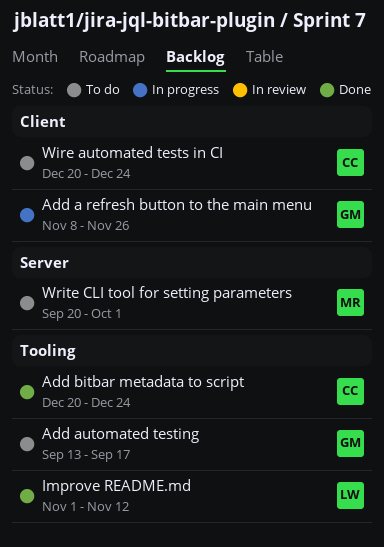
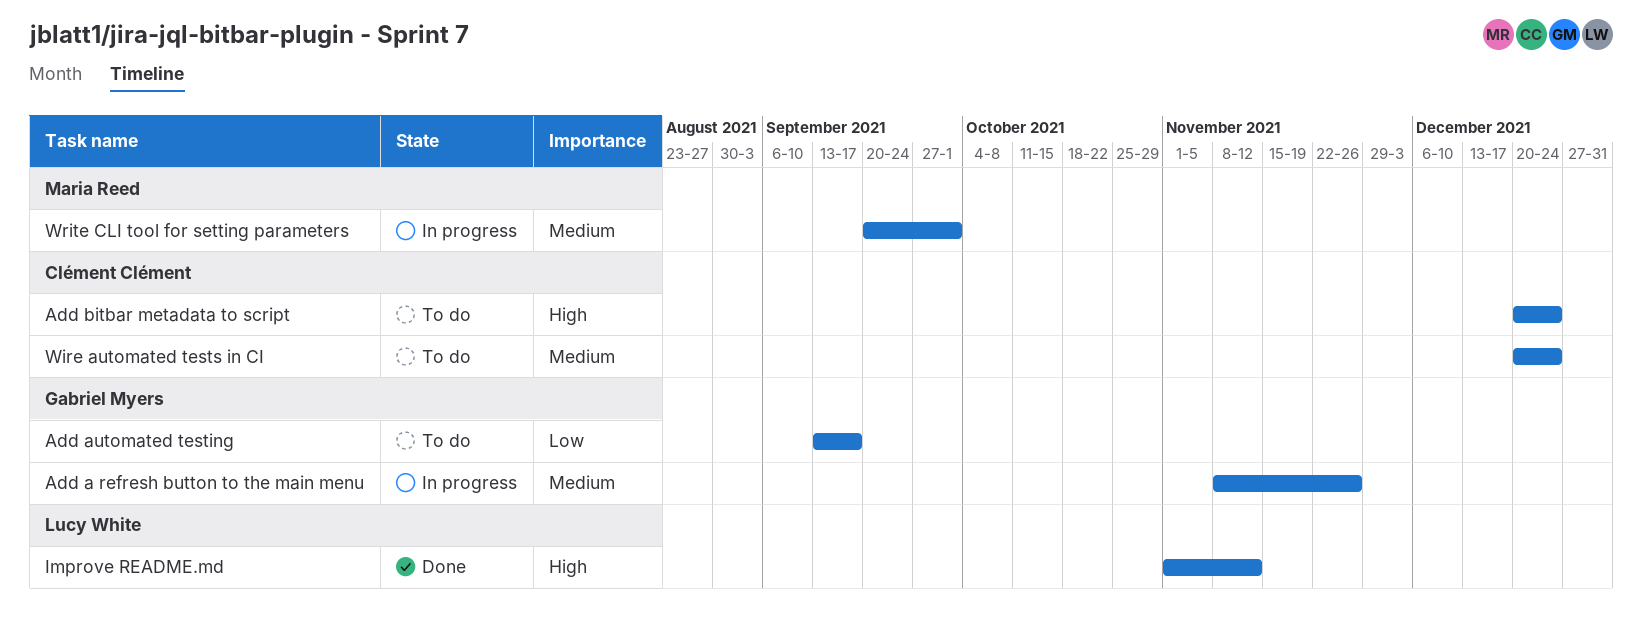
Add bitbar metadata to script, status: Done -> To do
Write CLI tool for setting parameters, status: To do -> In progress

